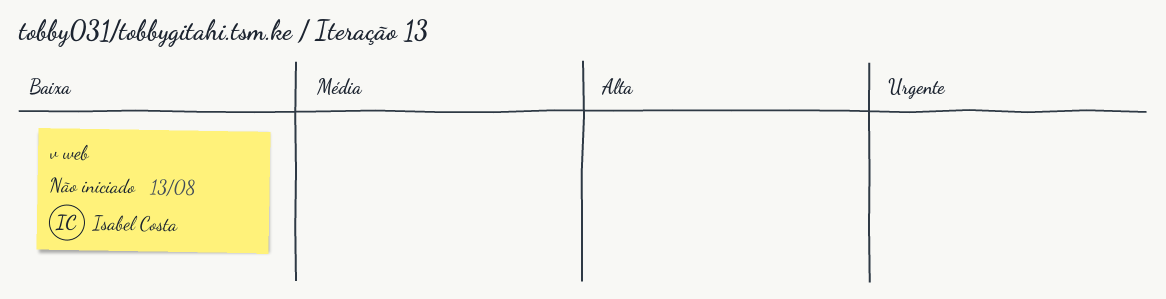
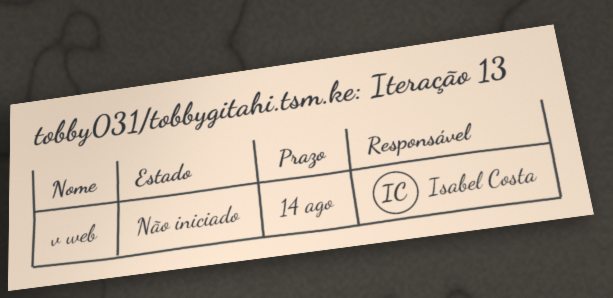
v web, due: Aug 13 -> Aug 14

